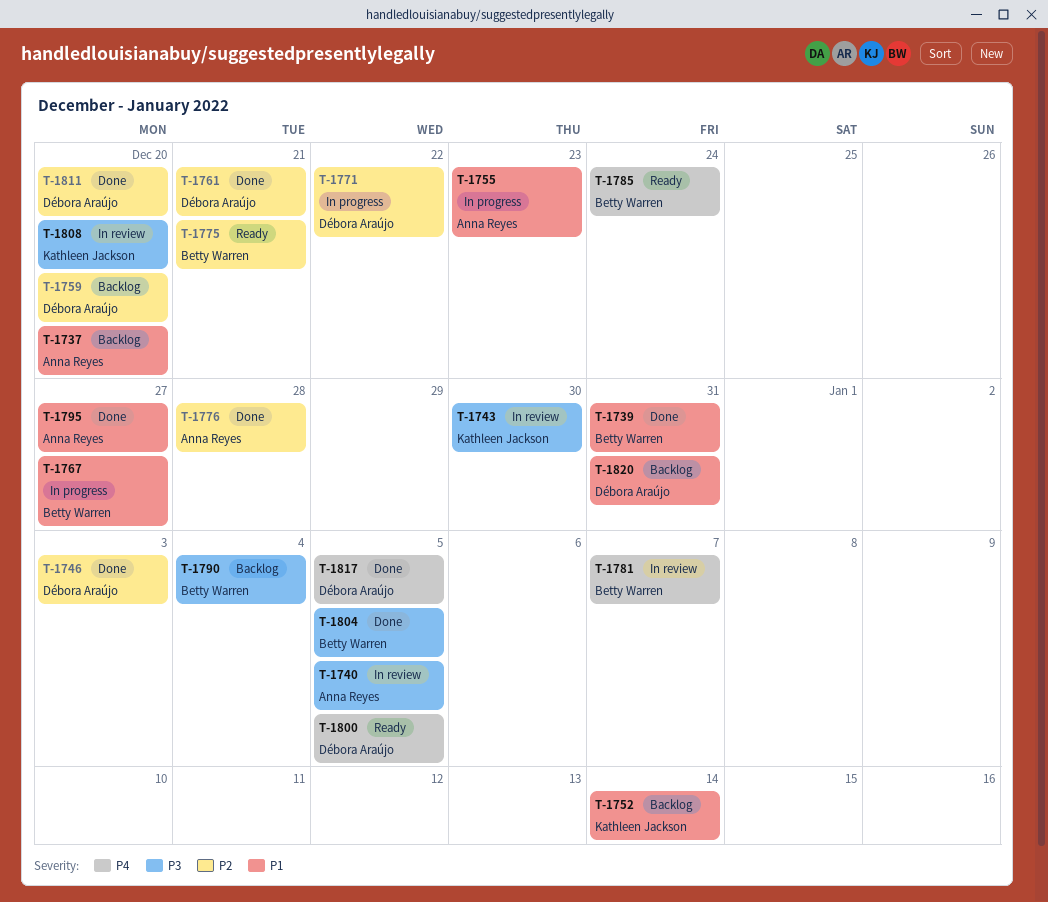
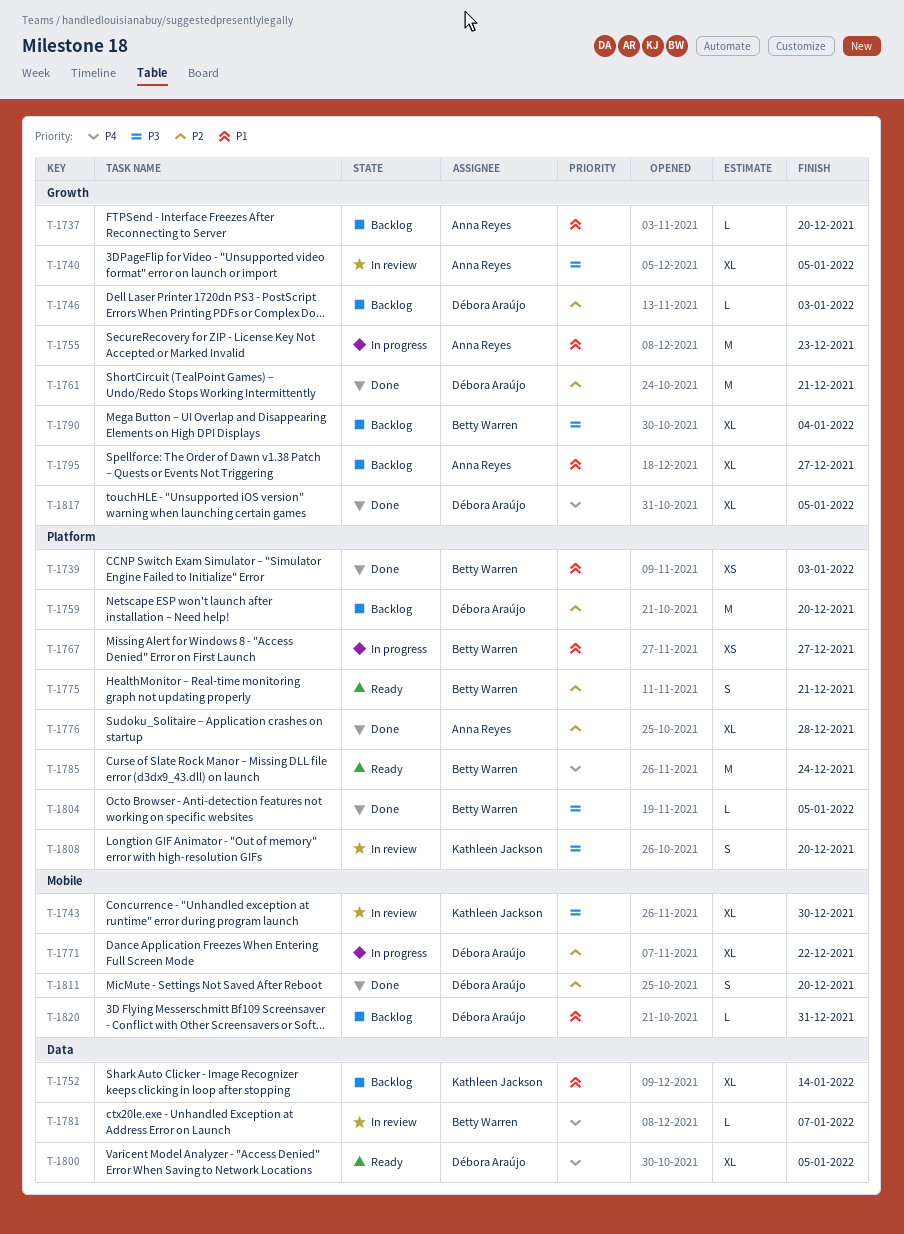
T-1739, due: Dec 31 -> Jan 3
T-1746, status: Done -> Backlog
T-1795, status: Done -> Backlog

